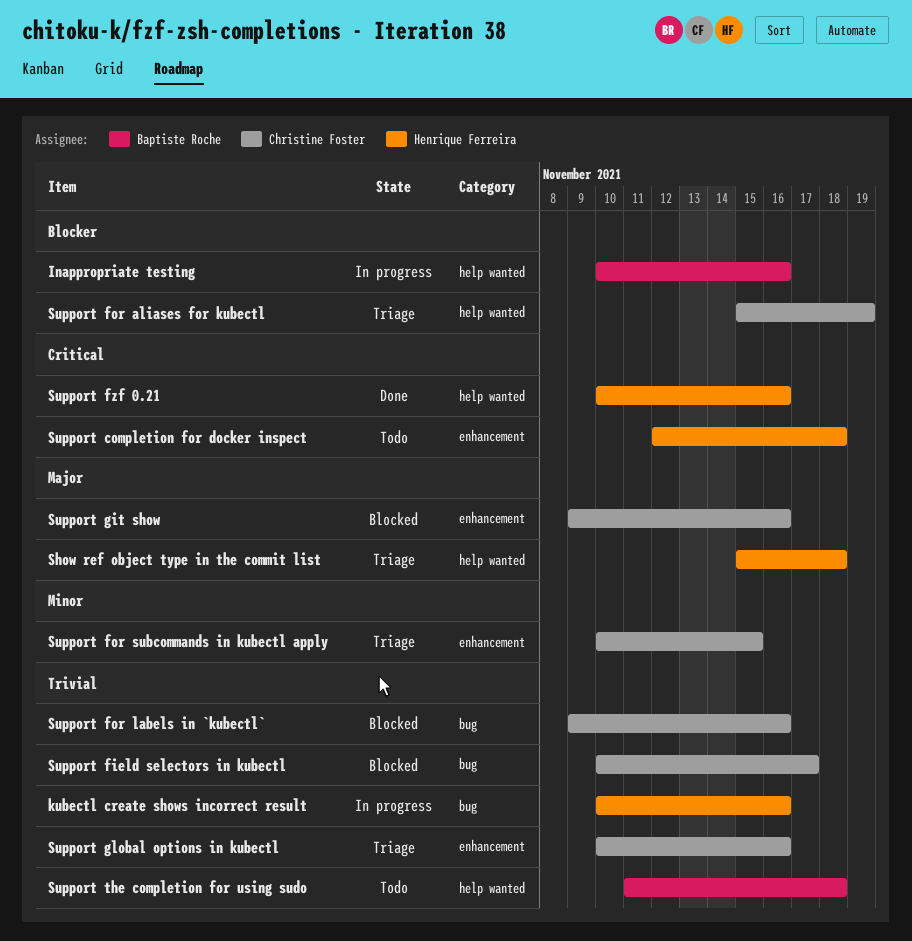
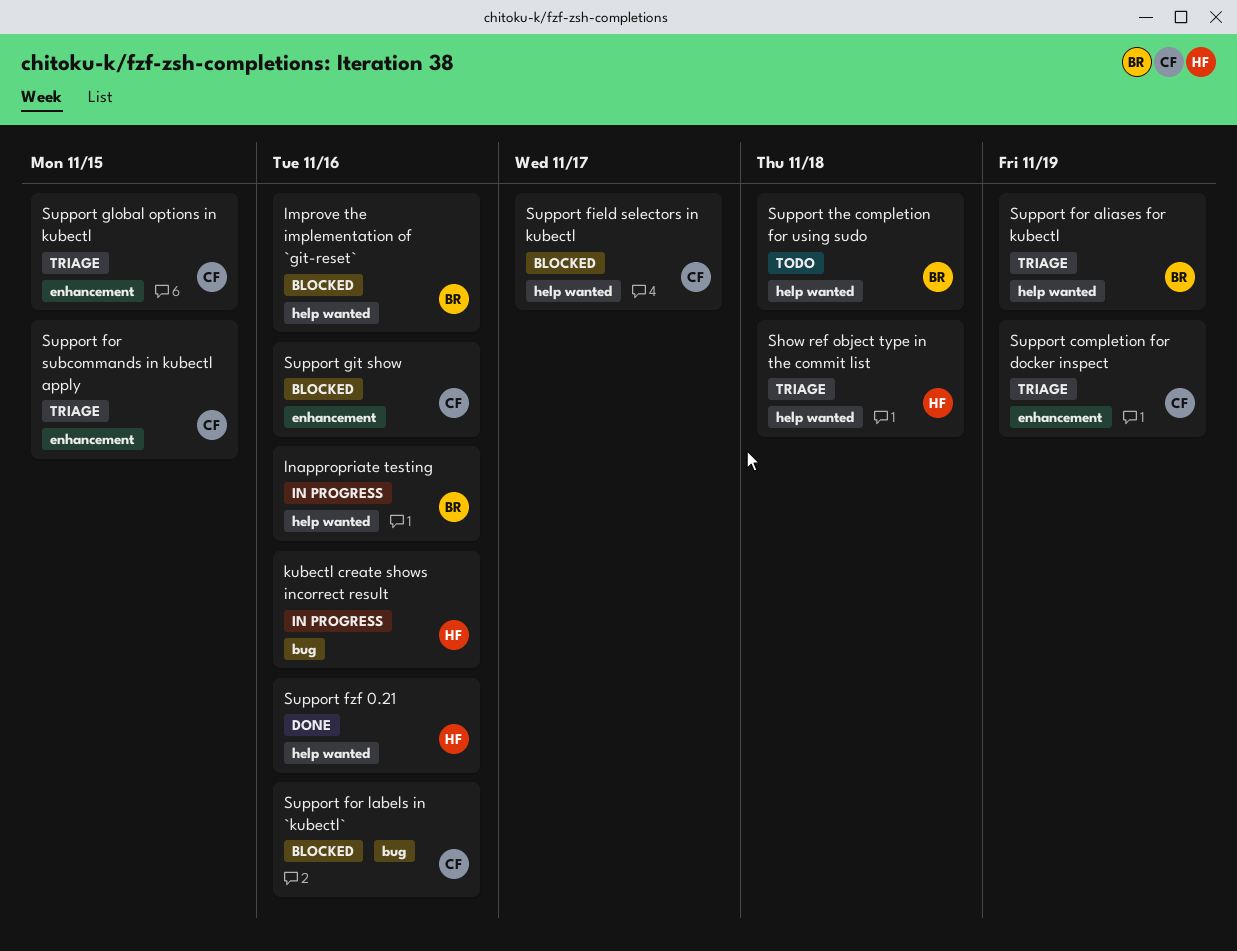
Improve the implementation of `git-reset`: none -> present
Support completion for docker inspect, status: Todo -> Triage
Support completion for docker inspect, owner: Henrique Ferreira -> Christine Foster
Support completion for docker inspect, due: Nov 18 -> Nov 19
Support field selectors in kubectl, label: bug -> help wanted
Support for aliases for kubectl, owner: Christine Foster -> Baptiste Roche
Support global options in kubectl, due: Nov 16 -> Nov 15

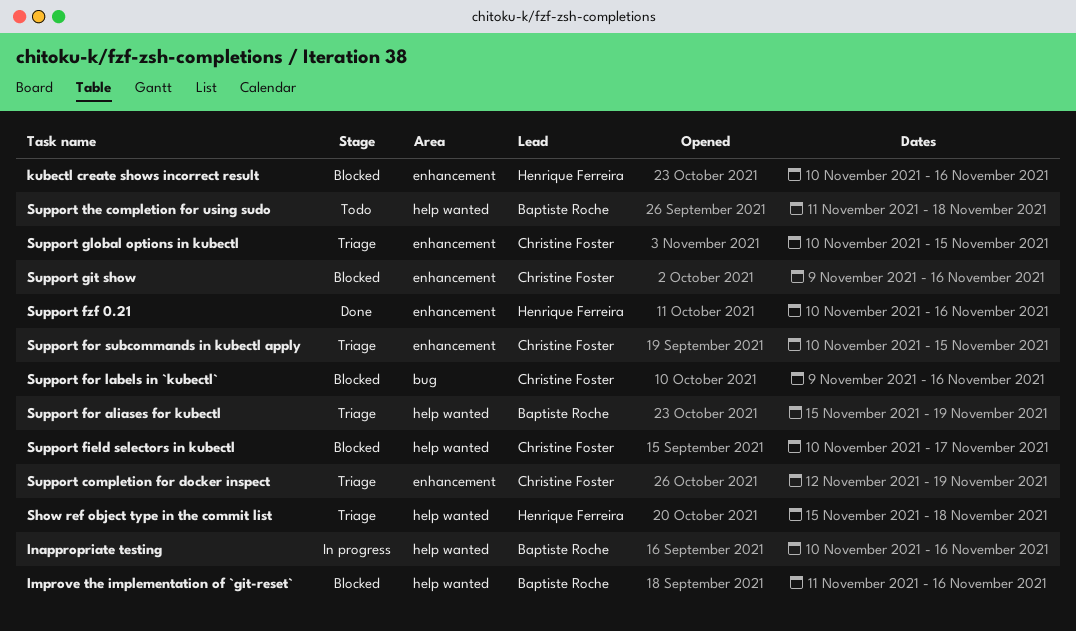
kubectl create shows incorrect result, status: In progress -> Blocked
kubectl create shows incorrect result, label: bug -> enhancement
Support fzf 0.21, label: help wanted -> enhancement

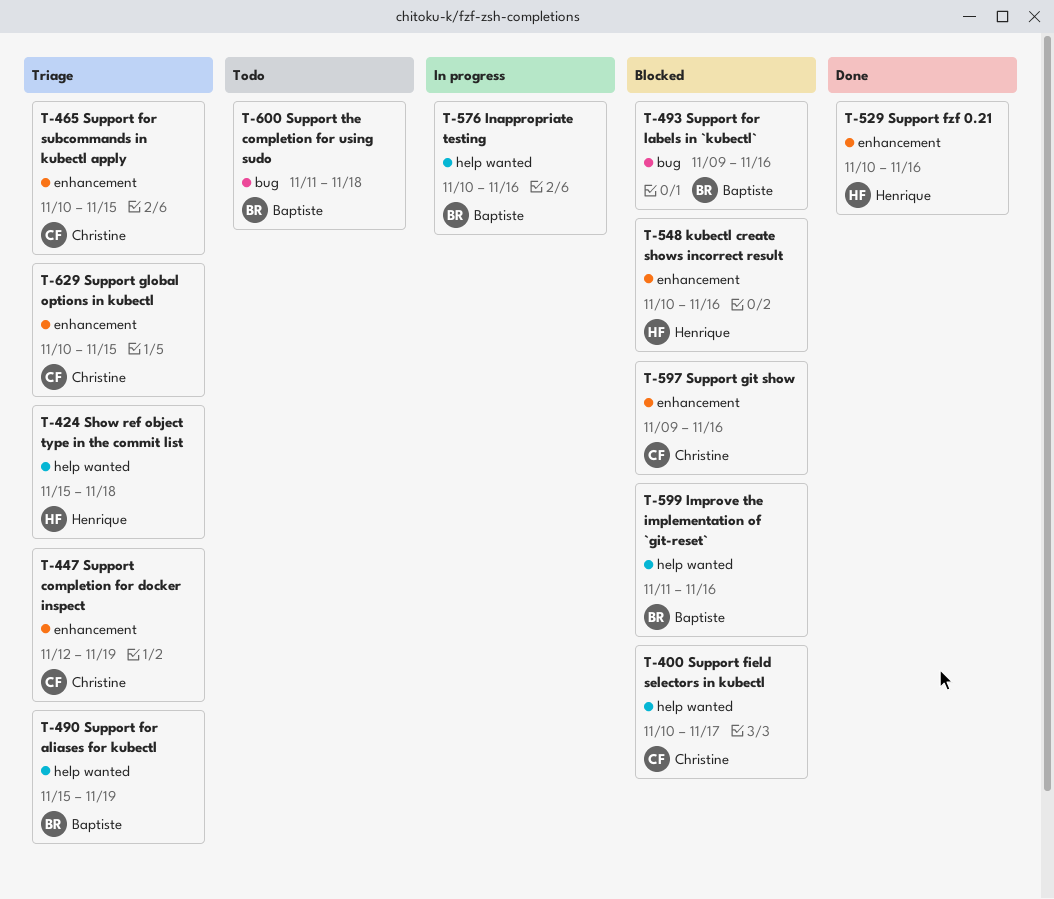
Support for labels in `kubectl`, owner: Christine Foster -> Baptiste Roche
Support the completion for using sudo, label: help wanted -> bug

